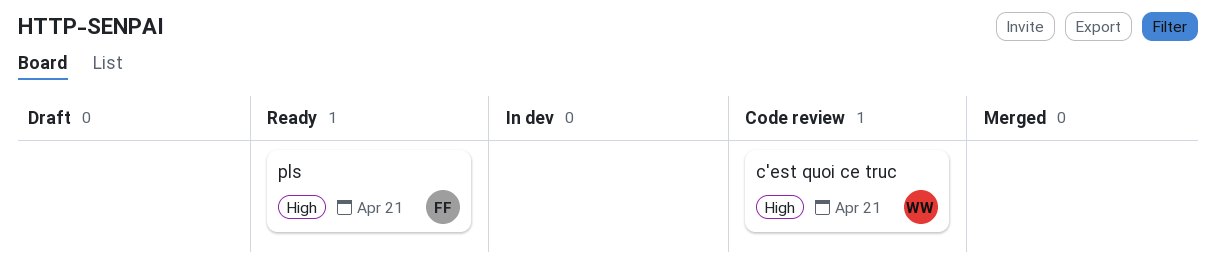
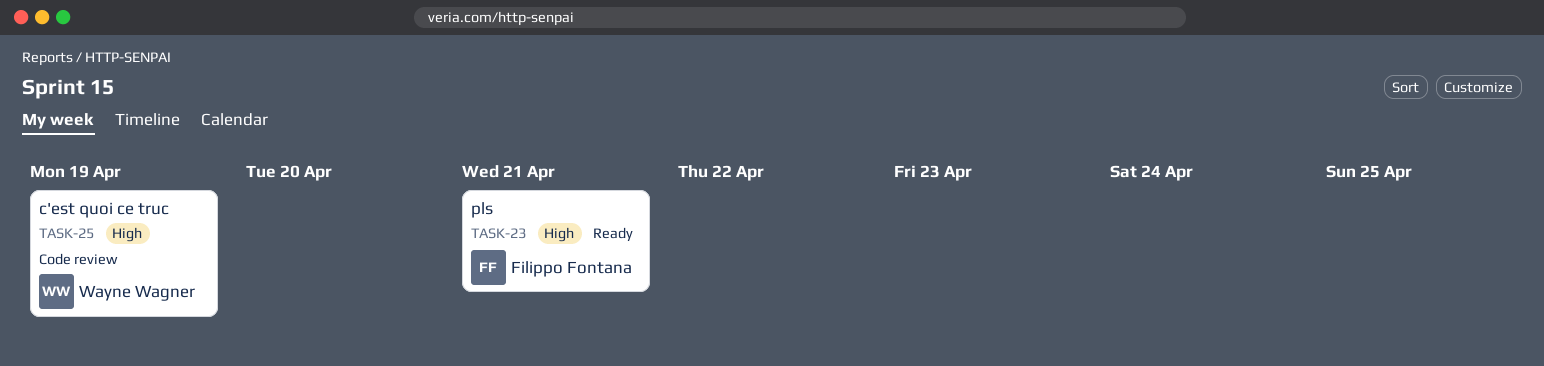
c'est quoi ce truc, due: Apr 21 -> Apr 19

